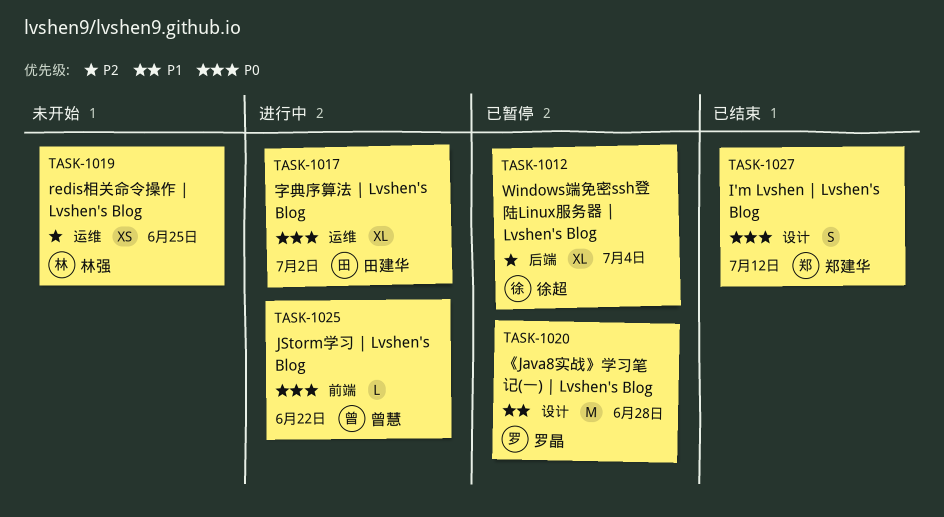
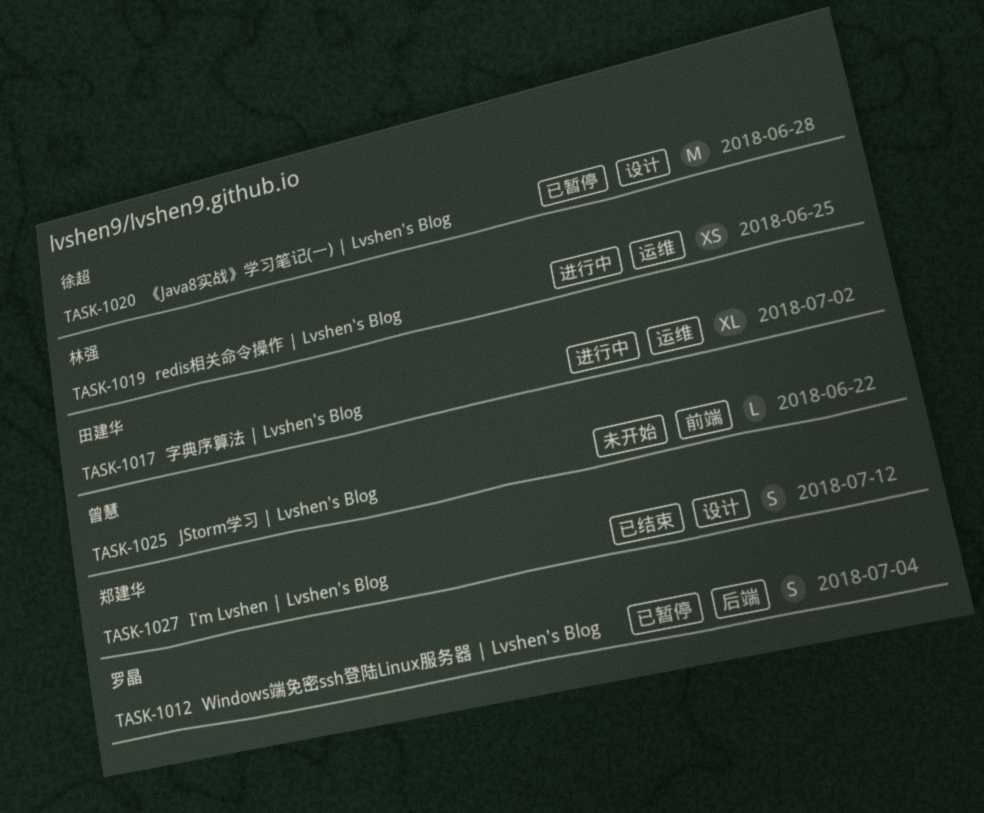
TASK-1012, owner: 徐超 -> 罗晶
TASK-1012, estimate: XL -> S
TASK-1019, status: 未开始 -> 进行中
TASK-1020, owner: 罗晶 -> 徐超
TASK-1025, status: 进行中 -> 未开始

